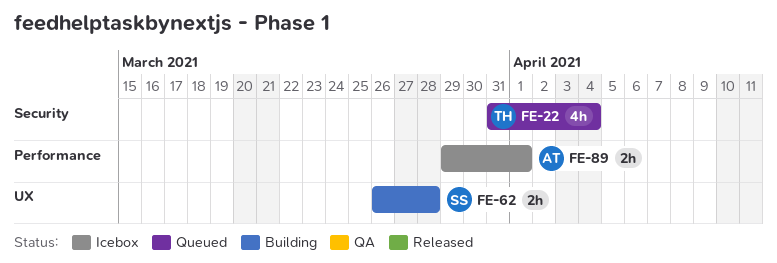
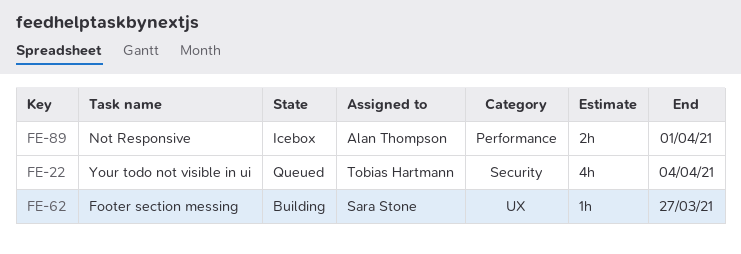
FE-62, estimate: 2h -> 1h
FE-62, due: Mar 28 -> Mar 27

